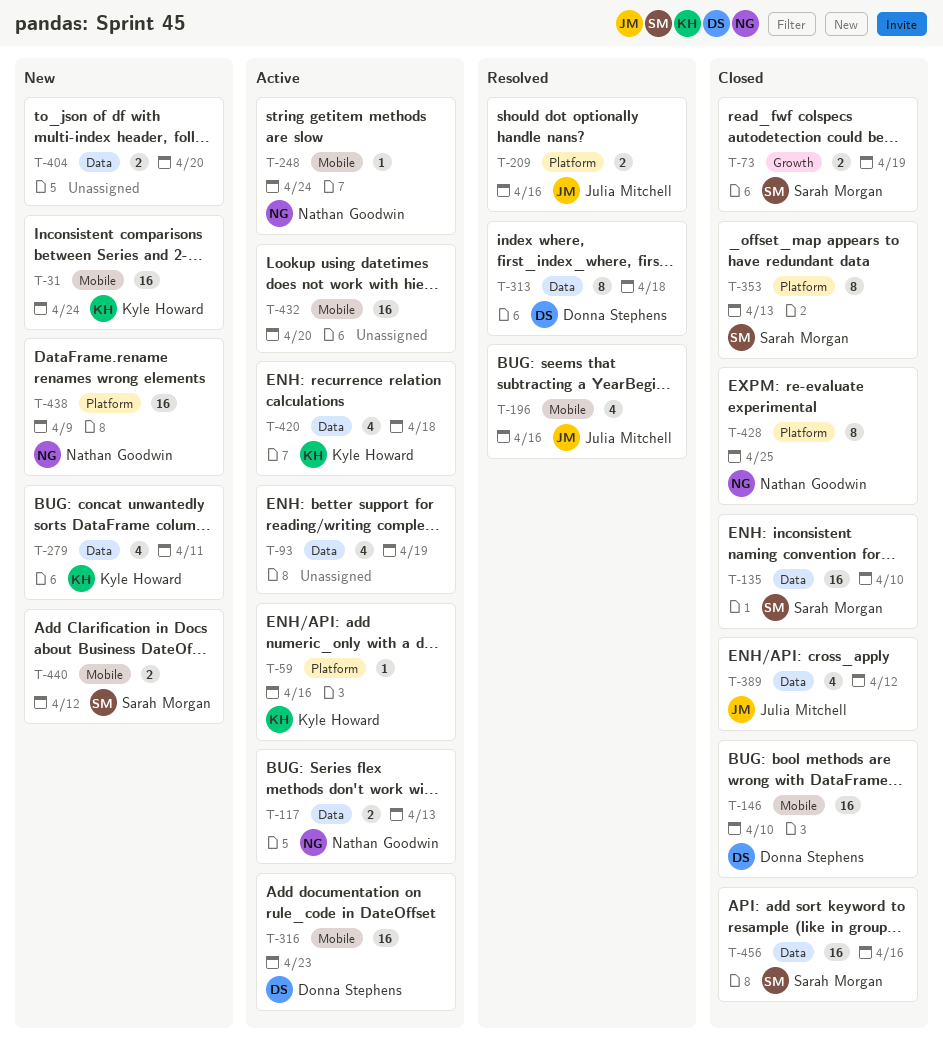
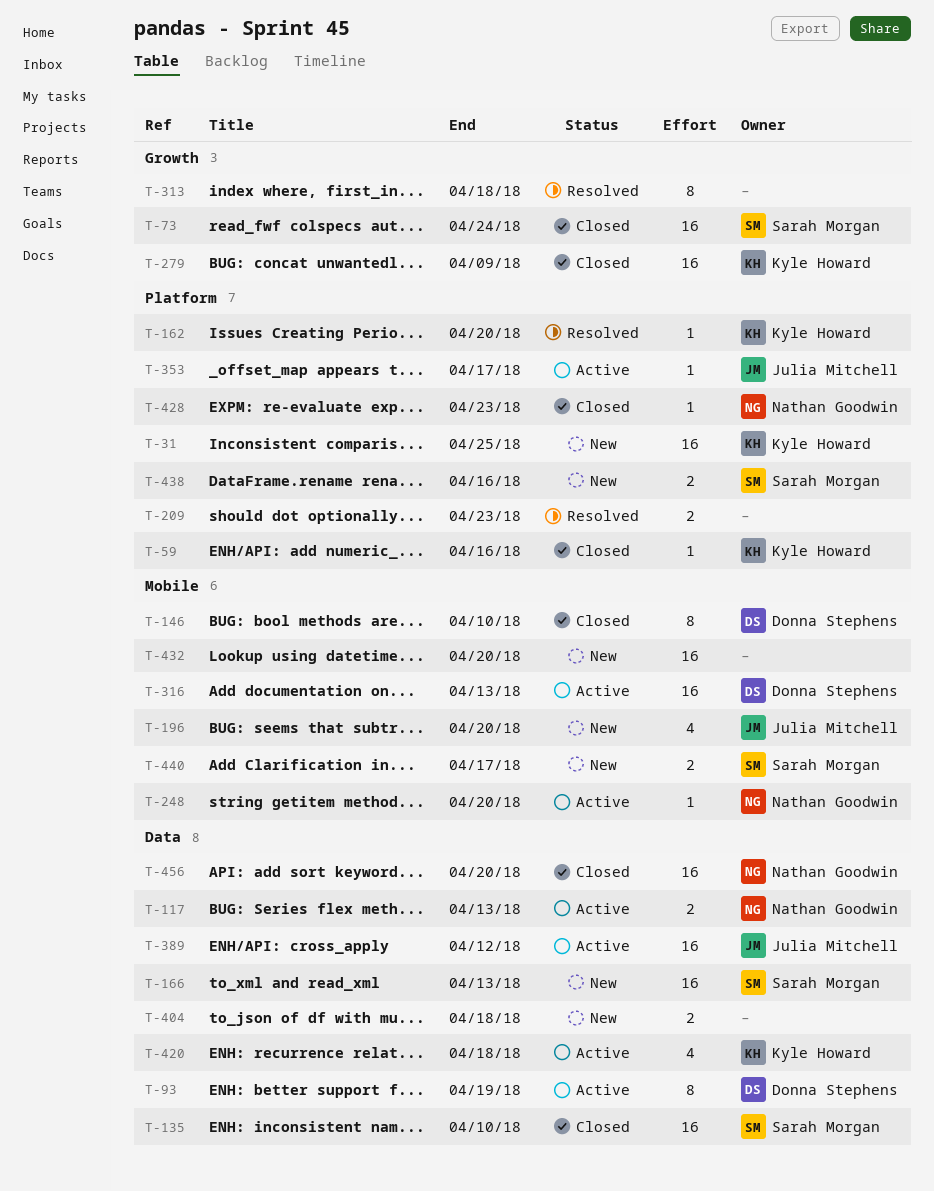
T-31, label: Mobile -> Platform
T-31, due: Apr 24 -> Apr 25
T-59, status: Active -> Closed
T-73, estimate: 2 -> 16
T-73, due: Apr 19 -> Apr 24
T-93, owner: none -> Donna Stephens
T-93, estimate: 4 -> 8
T-146, estimate: 16 -> 8
T-162: none -> present
T-166: none -> present
T-196, status: Resolved -> New
T-196, due: Apr 16 -> Apr 20
T-209, owner: Julia Mitchell -> none
T-209, due: Apr 16 -> Apr 23
T-248, due: Apr 24 -> Apr 20
T-279, status: New -> Closed
T-279, label: Data -> Growth
T-279, estimate: 4 -> 16
T-279, due: Apr 11 -> Apr 9
T-313, owner: Donna Stephens -> none
T-313, label: Data -> Growth
T-316, due: Apr 23 -> Apr 13
T-353, status: Closed -> Active
T-353, owner: Sarah Morgan -> Julia Mitchell
T-353, estimate: 8 -> 1
T-353, due: Apr 13 -> Apr 17
T-389, status: Closed -> Active
T-389, estimate: 4 -> 16
T-404, due: Apr 20 -> Apr 18
T-428, estimate: 8 -> 1
T-428, due: Apr 25 -> Apr 23
T-432, status: Active -> New
T-438, owner: Nathan Goodwin -> Sarah Morgan
T-438, estimate: 16 -> 2
T-438, due: Apr 9 -> Apr 16
T-440, due: Apr 12 -> Apr 17
T-456, owner: Sarah Morgan -> Nathan Goodwin
T-456, due: Apr 16 -> Apr 20

